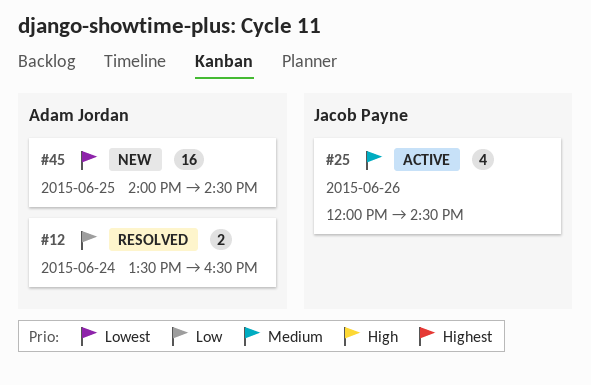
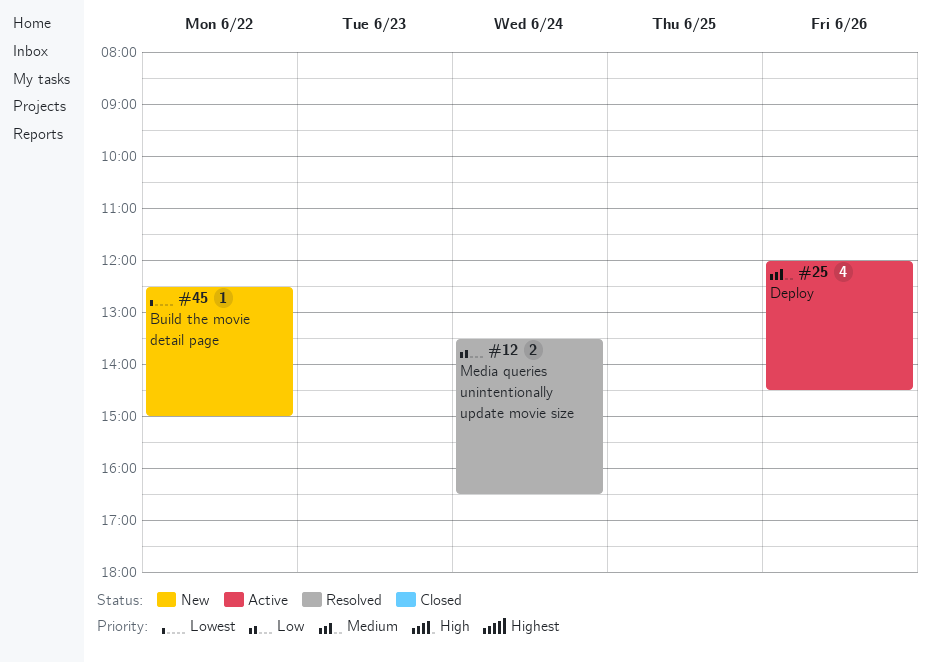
#45, estimate: 16 -> 1
#45, day: Jun 25 -> Jun 22
#45, begins: 14:00 -> 12:30
#45, ends: 14:30 -> 15:00

